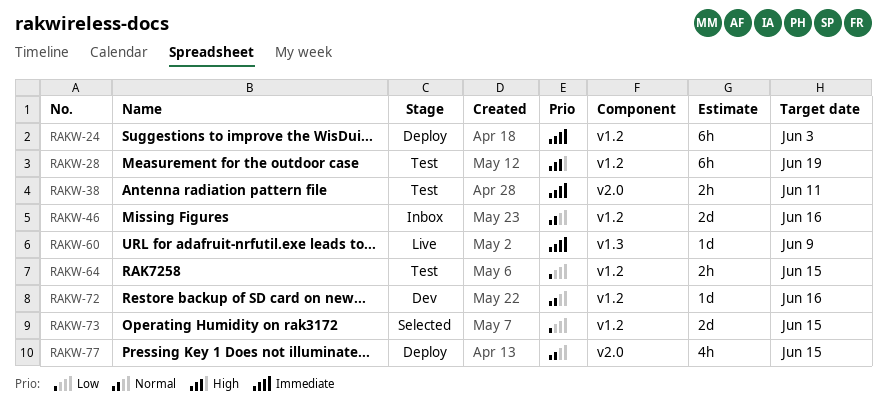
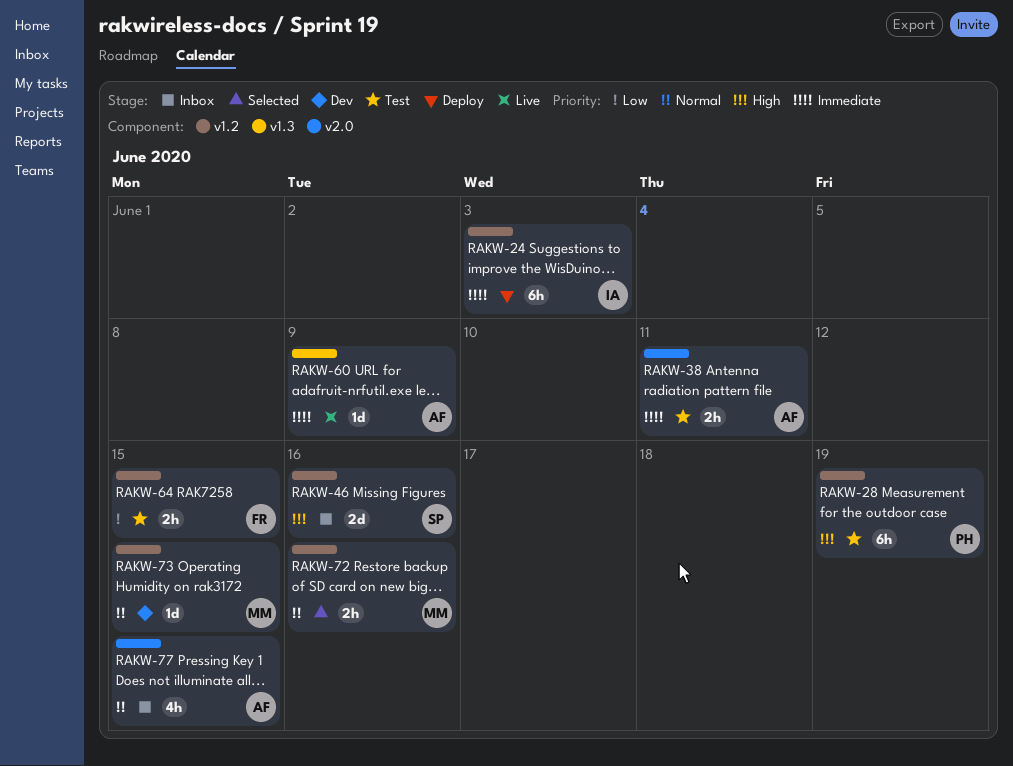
RAKW-46, priority: Normal -> High
RAKW-72, status: Dev -> Selected
RAKW-72, estimate: 1d -> 2h
RAKW-73, status: Selected -> Dev
RAKW-73, priority: Low -> Normal
RAKW-73, estimate: 2d -> 1d
RAKW-77, status: Deploy -> Inbox

